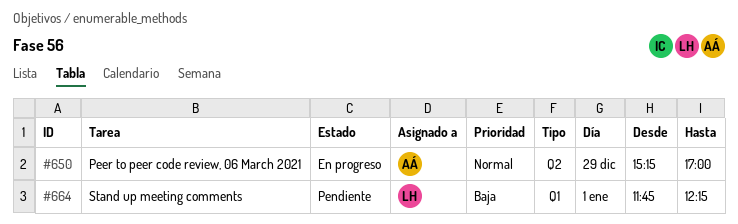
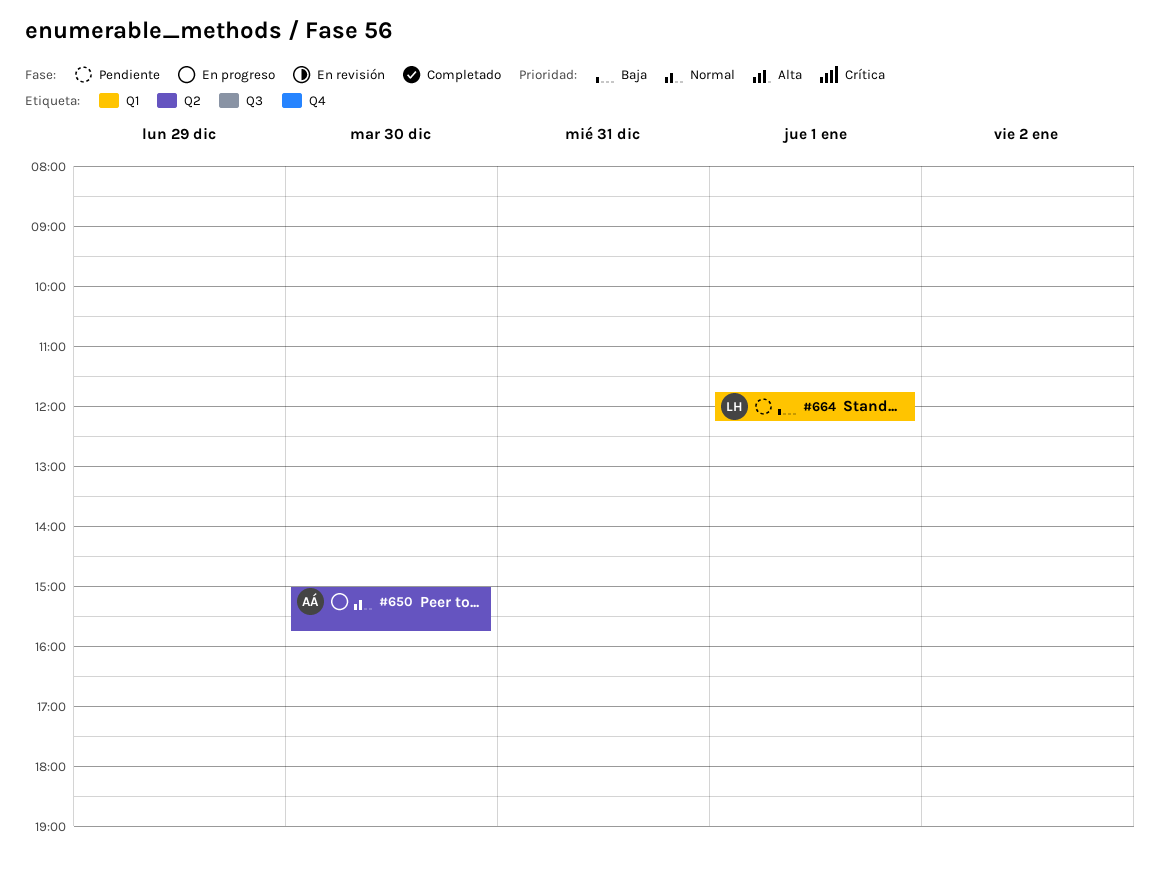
#650, day: Dec 29 -> Dec 30
#650, begins: 15:15 -> 15:00
#650, ends: 17:00 -> 15:45

